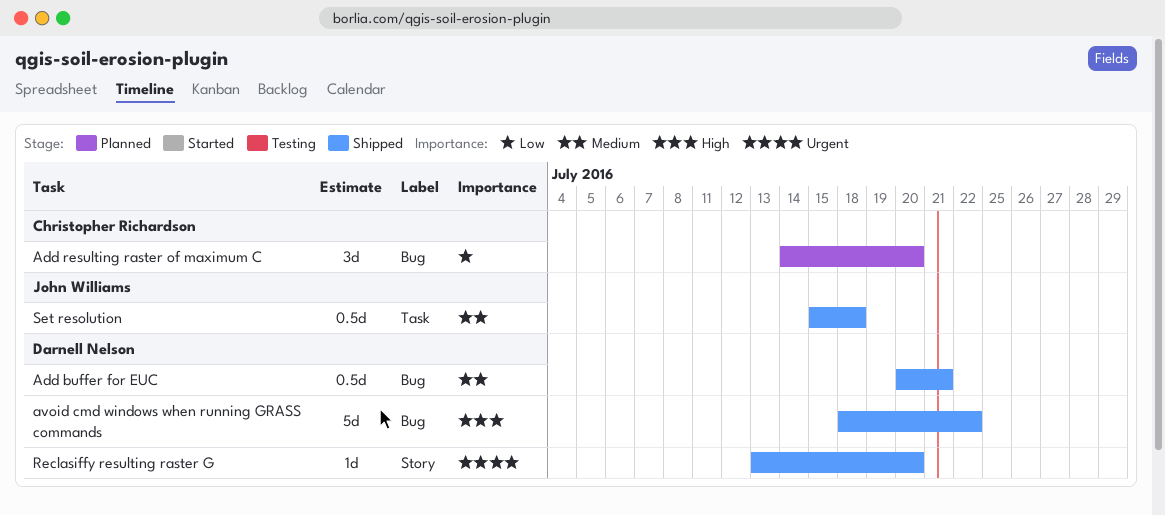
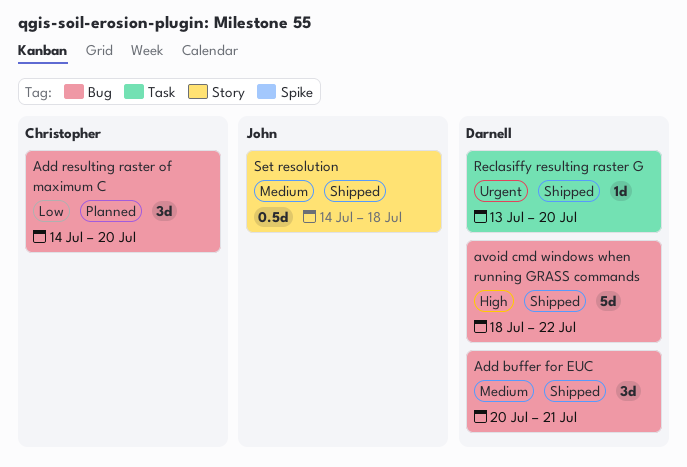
Add buffer for EUC, estimate: 0.5d -> 3d
Reclasiffy resulting raster G, label: Story -> Task
Set resolution, label: Task -> Story
Set resolution, start: Jul 15 -> Jul 14

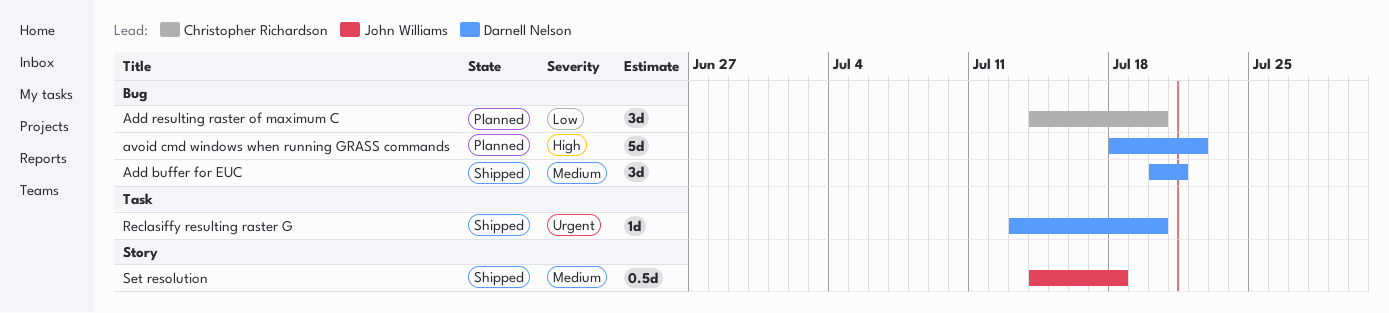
avoid cmd windows when running GRASS commands, status: Shipped -> Planned

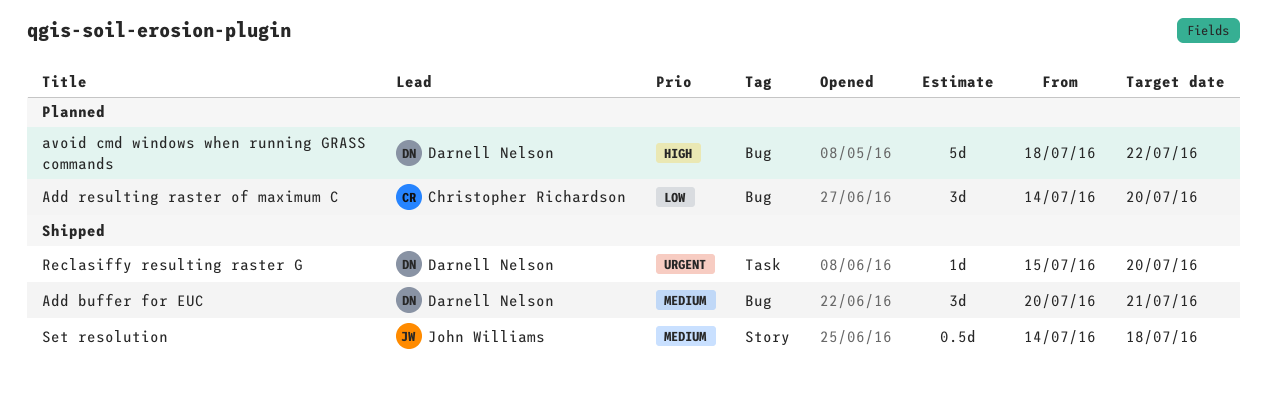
Reclasiffy resulting raster G, start: Jul 13 -> Jul 15

